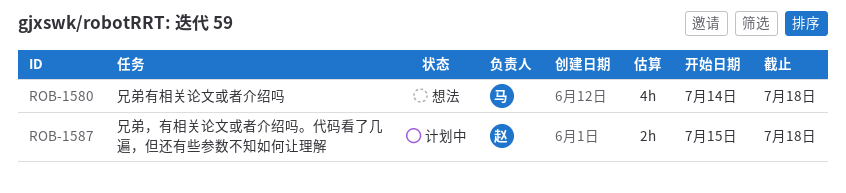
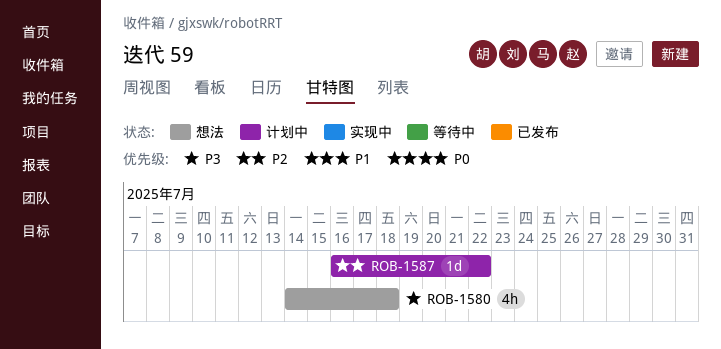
ROB-1587, estimate: 2h -> 1d
ROB-1587, start: Jul 15 -> Jul 16
ROB-1587, due: Jul 18 -> Jul 22

